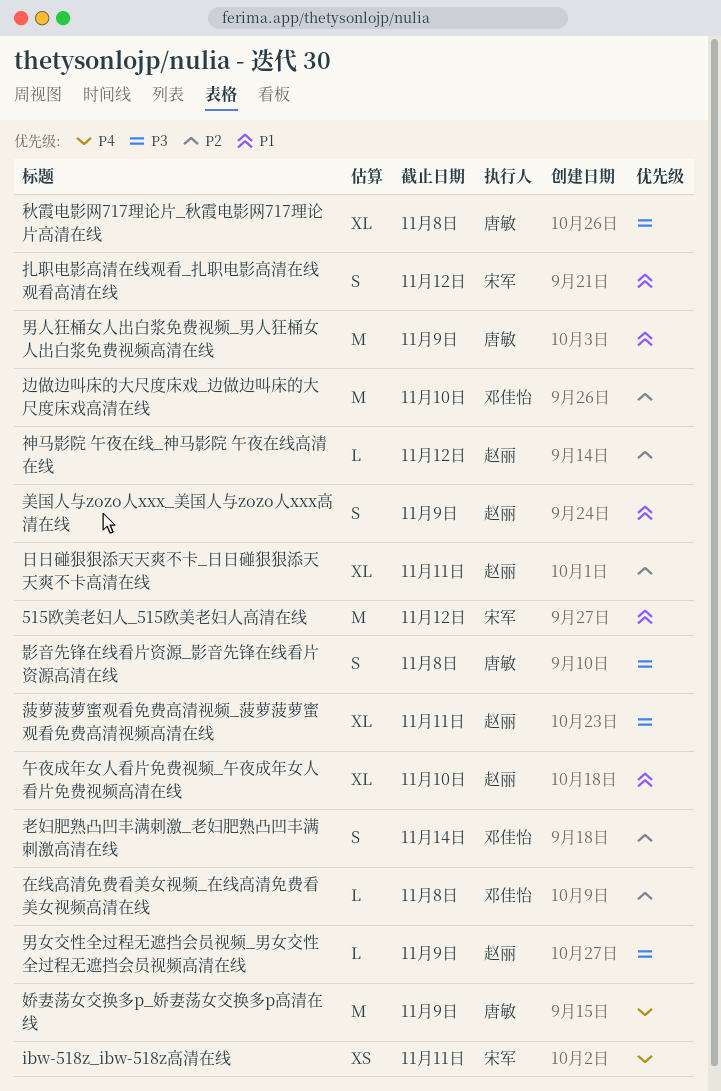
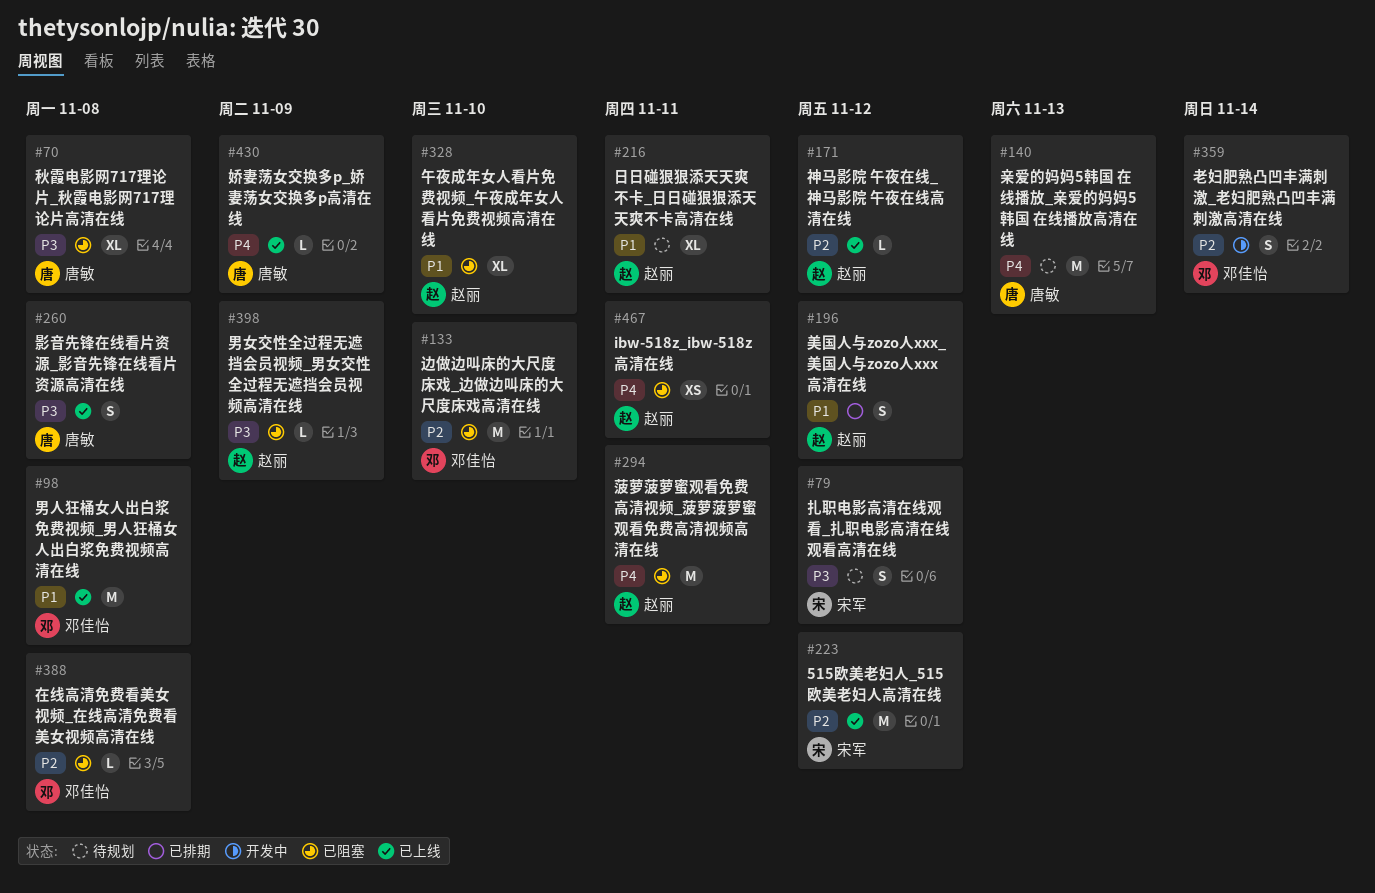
515欧美老妇人_515欧美老妇人高清在线, priority: P1 -> P2
ibw-518z_ibw-518z高清在线, owner: 宋军 -> 赵丽
亲爱的妈妈5韩国 在线播放_亲爱的妈妈5韩国 在线播放高清在线: none -> present
娇妻荡女交换多p_娇妻荡女交换多p高清在线, estimate: M -> L
扎职电影高清在线观看_扎职电影高清在线观看高清在线, priority: P1 -> P3
日日碰狠狠添天天爽不卡_日日碰狠狠添天天爽不卡高清在线, priority: P2 -> P1
男人狂桶女人出白浆免费视频_男人狂桶女人出白浆免费视频高清在线, owner: 唐敏 -> 邓佳怡
男人狂桶女人出白浆免费视频_男人狂桶女人出白浆免费视频高清在线, due: Nov 9 -> Nov 8
美国人与zozo人xxx_美国人与zozo人xxx高清在线, due: Nov 9 -> Nov 12
菠萝菠萝蜜观看免费高清视频_菠萝菠萝蜜观看免费高清视频高清在线, priority: P3 -> P4
菠萝菠萝蜜观看免费高清视频_菠萝菠萝蜜观看免费高清视频高清在线, estimate: XL -> M

